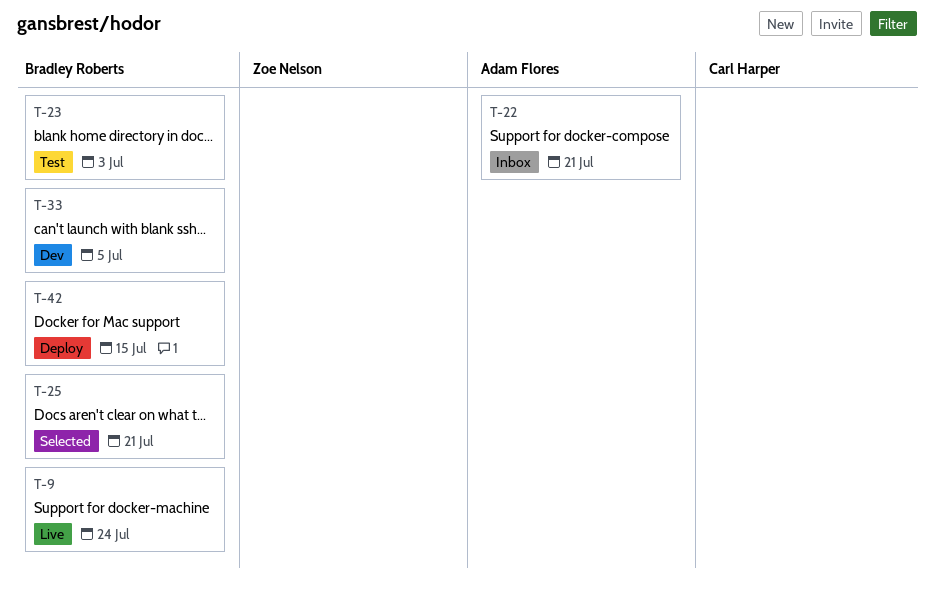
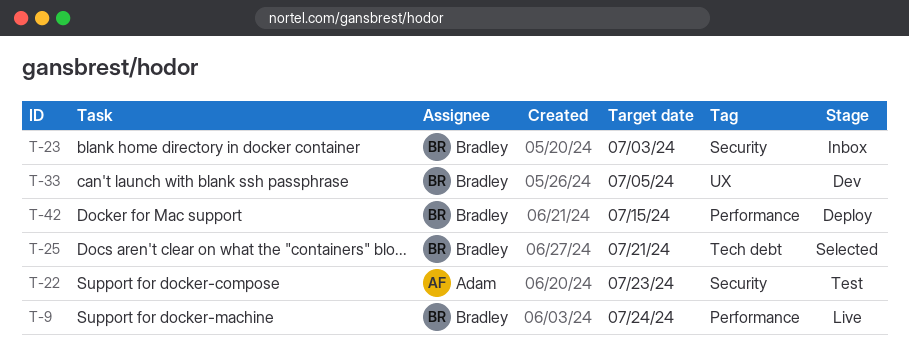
T-22, status: Inbox -> Test
T-22, due: Jul 21 -> Jul 23
T-23, status: Test -> Inbox

